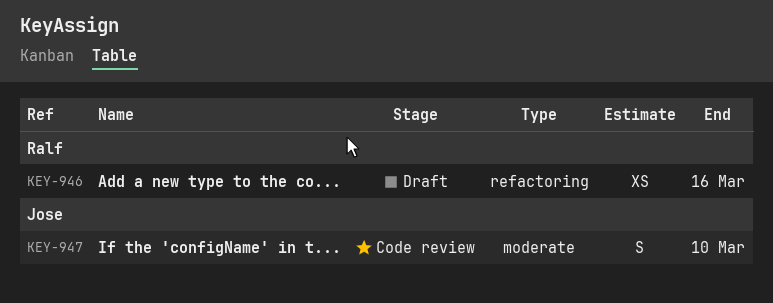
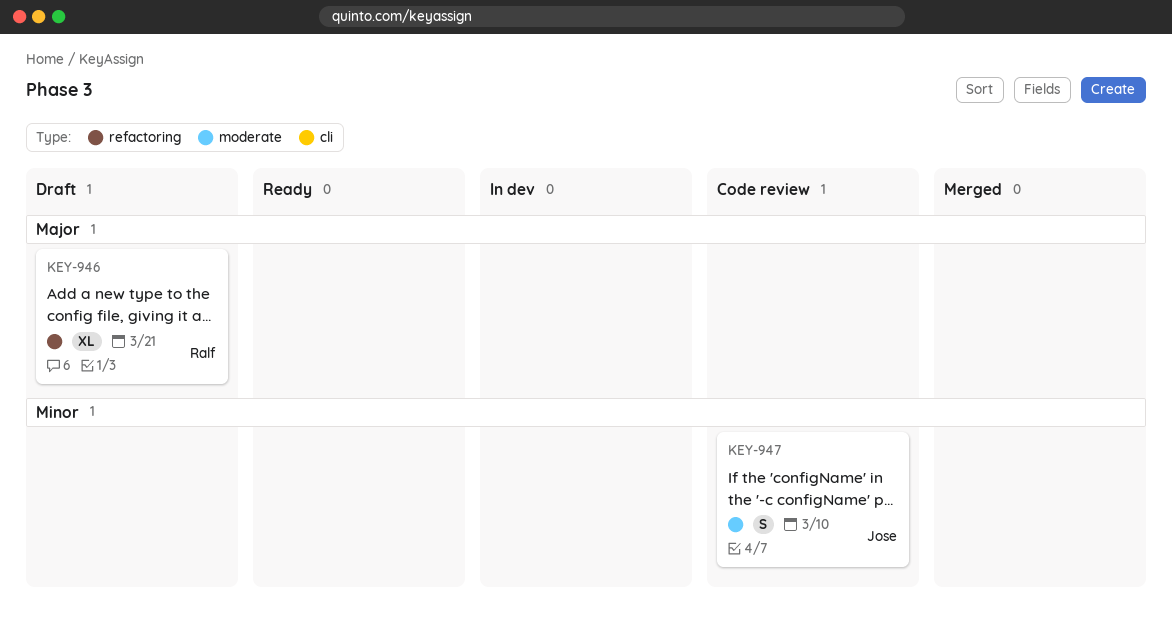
KEY-946, estimate: XS -> XL
KEY-946, due: Mar 16 -> Mar 21

